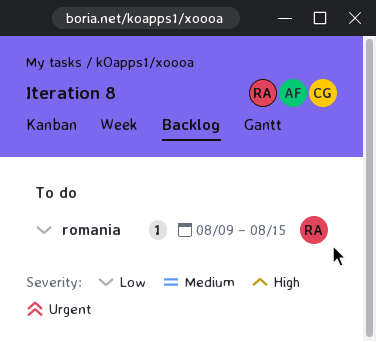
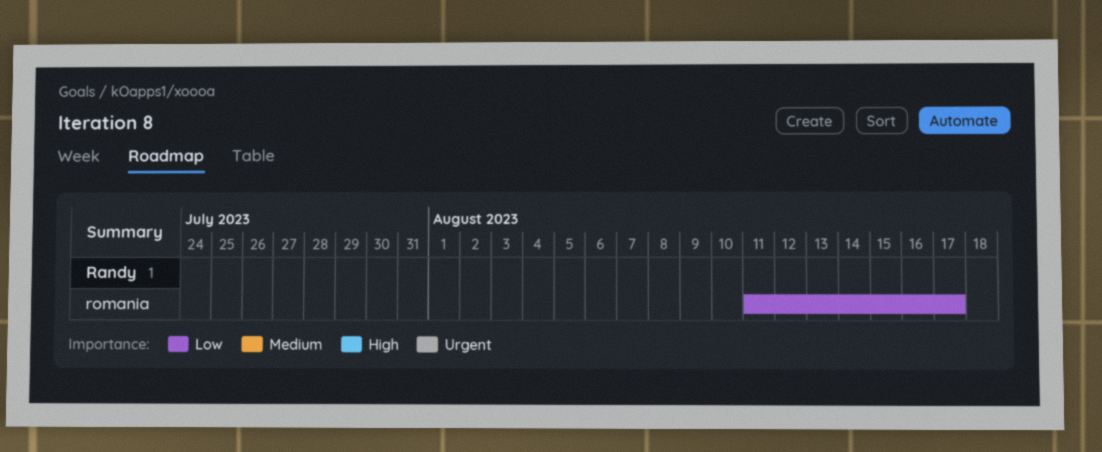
romania, start: Aug 9 -> Aug 11
romania, due: Aug 15 -> Aug 17

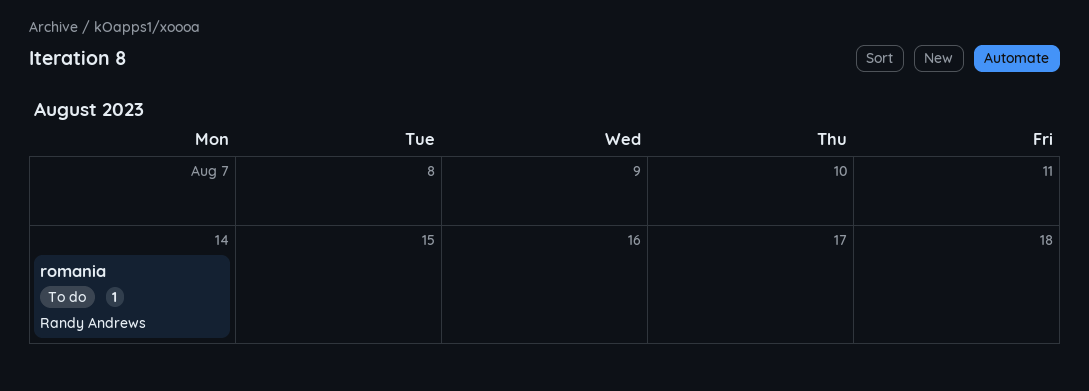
romania, due: Aug 17 -> Aug 14

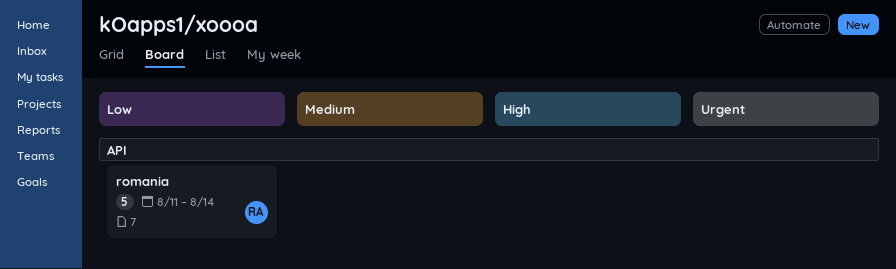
romania, estimate: 1 -> 5

